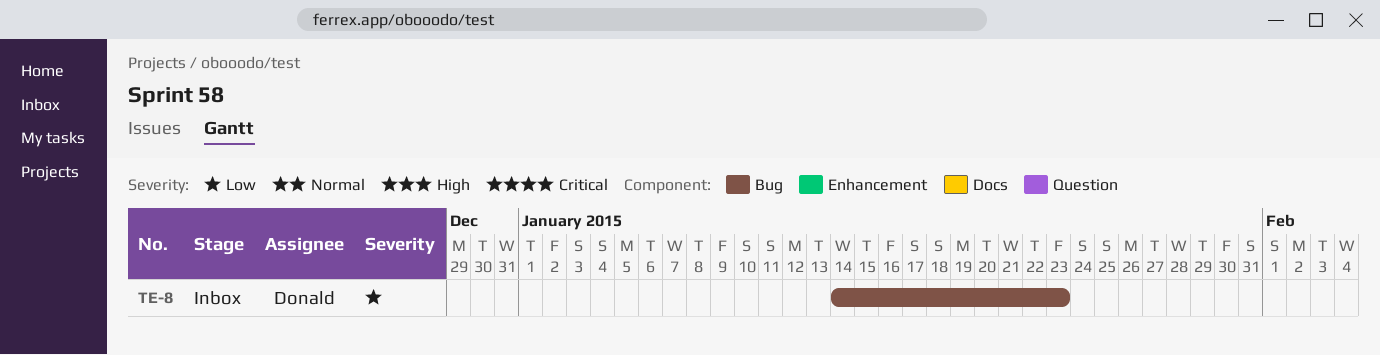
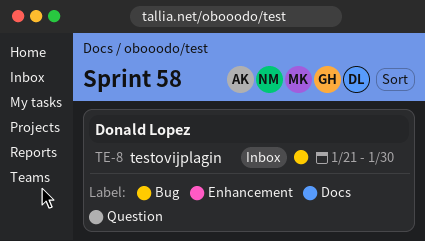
TE-8, start: Jan 14 -> Jan 21
TE-8, due: Jan 23 -> Jan 30

